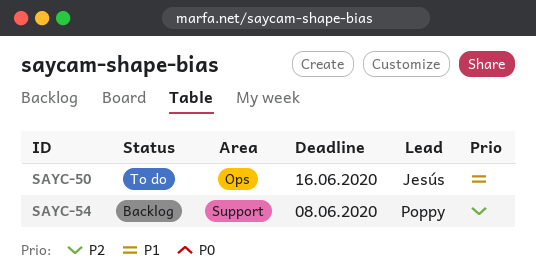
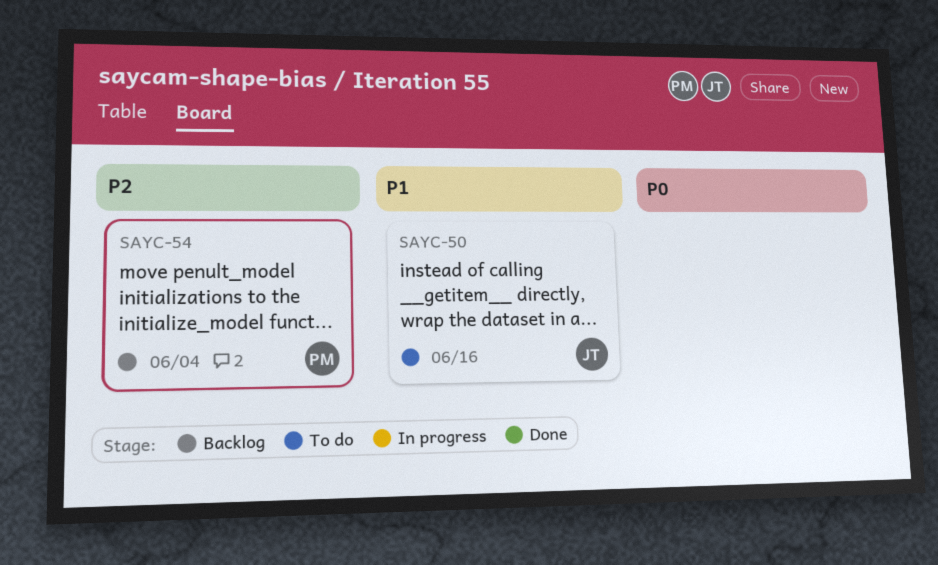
SAYC-54, due: Jun 8 -> Jun 4

